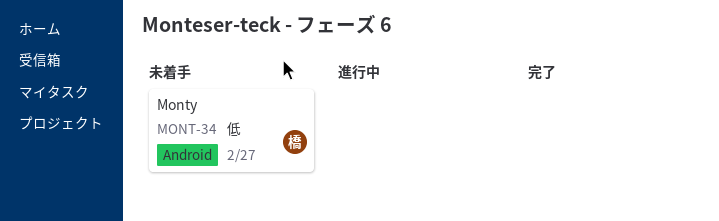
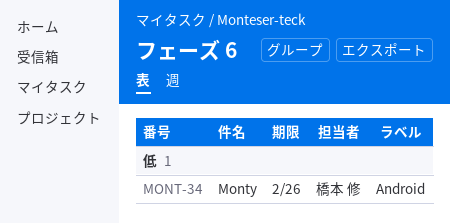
MONT-34, due: Feb 27 -> Feb 26

